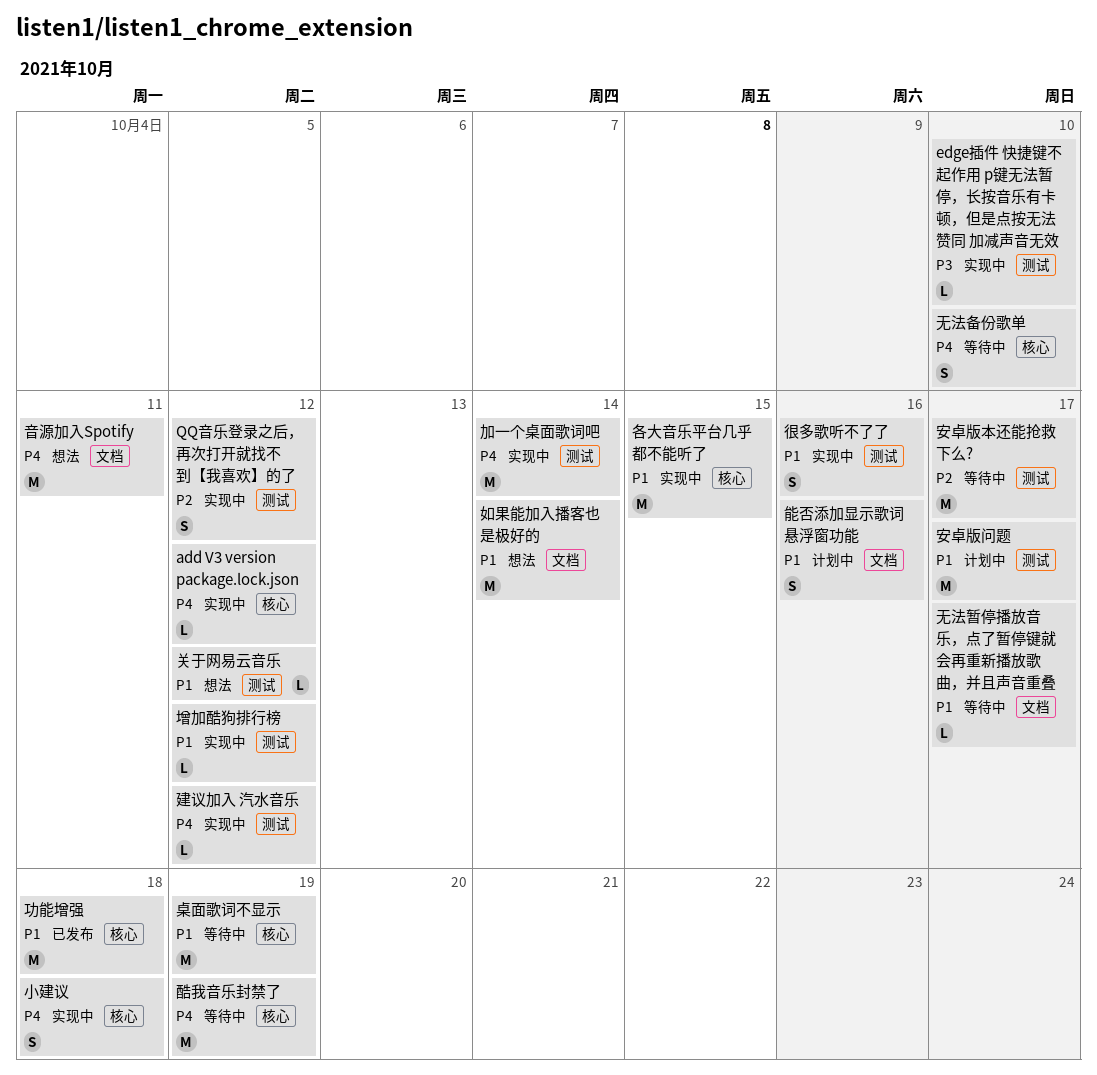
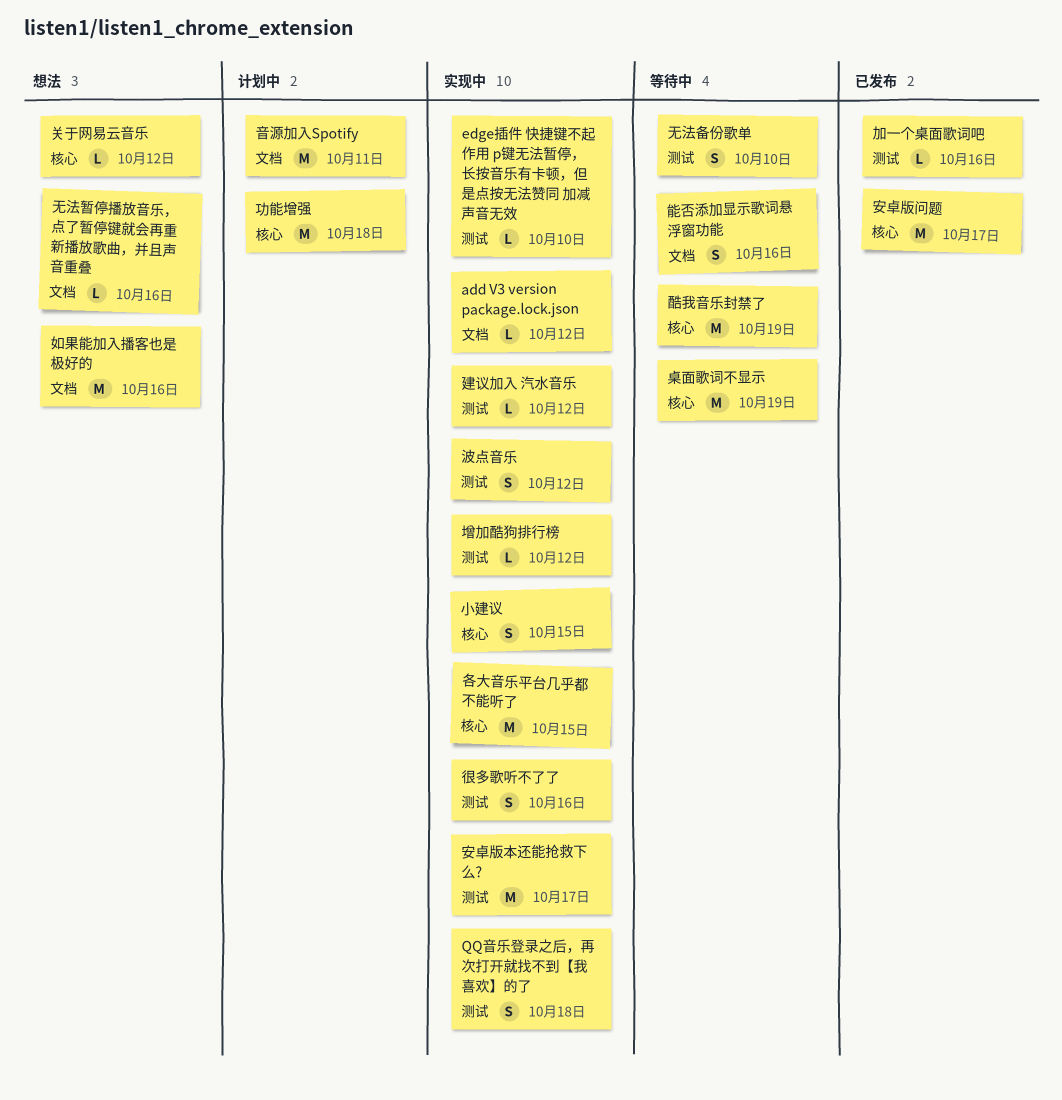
add V3 version package.lock.json, label: 核心 -> 文档
QQ音乐登录之后，再次打开就找不到【我喜欢】的了, due: Oct 12 -> Oct 18
关于网易云音乐, label: 测试 -> 核心
功能增强, status: 已发布 -> 计划中
加一个桌面歌词吧, status: 实现中 -> 已发布
加一个桌面歌词吧, estimate: M -> L
加一个桌面歌词吧, due: Oct 14 -> Oct 16
如果能加入播客也是极好的, due: Oct 14 -> Oct 16
安卓版本还能抢救下么?, status: 等待中 -> 实现中
安卓版问题, status: 计划中 -> 已发布
安卓版问题, label: 测试 -> 核心
小建议, due: Oct 18 -> Oct 15
无法备份歌单, label: 核心 -> 测试
无法暂停播放音乐，点了暂停键就会再重新播放歌曲，并且声音重叠, status: 等待中 -> 想法
无法暂停播放音乐，点了暂停键就会再重新播放歌曲，并且声音重叠, due: Oct 17 -> Oct 16
波点音乐: none -> present
能否添加显示歌词悬浮窗功能, status: 计划中 -> 等待中
音源加入Spotify, status: 想法 -> 计划中

